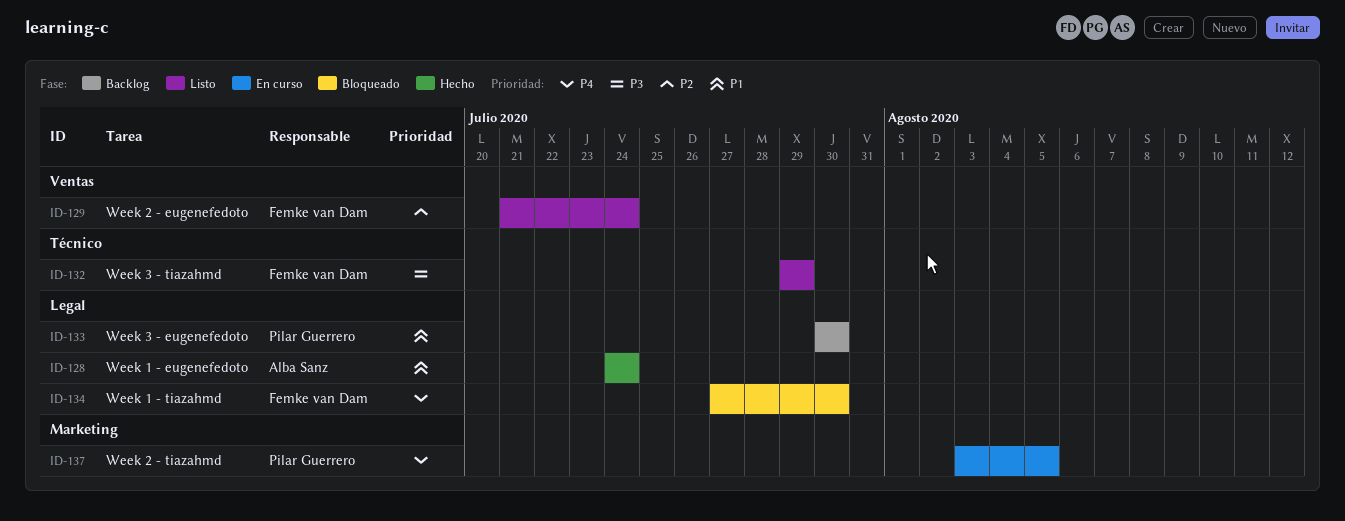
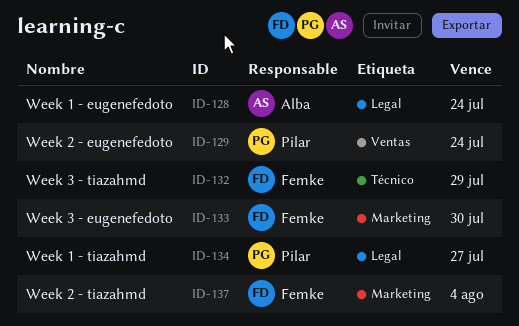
ID-129, owner: Femke van Dam -> Pilar Guerrero
ID-133, owner: Pilar Guerrero -> Femke van Dam
ID-133, label: Legal -> Marketing
ID-134, owner: Femke van Dam -> Pilar Guerrero
ID-134, due: Jul 30 -> Jul 27
ID-137, owner: Pilar Guerrero -> Femke van Dam
ID-137, due: Aug 5 -> Aug 4

